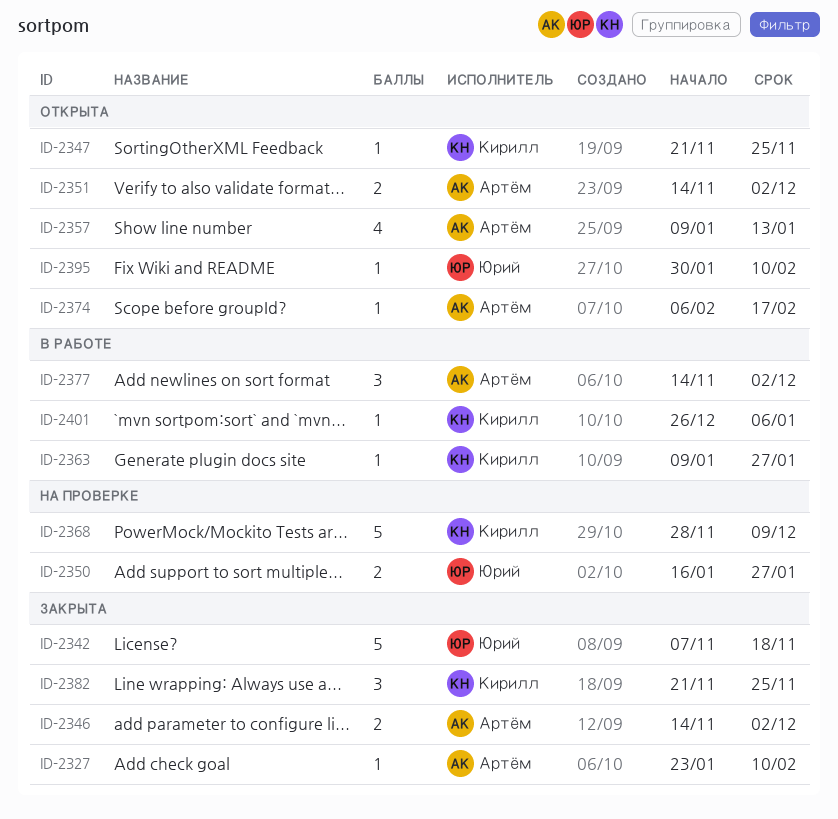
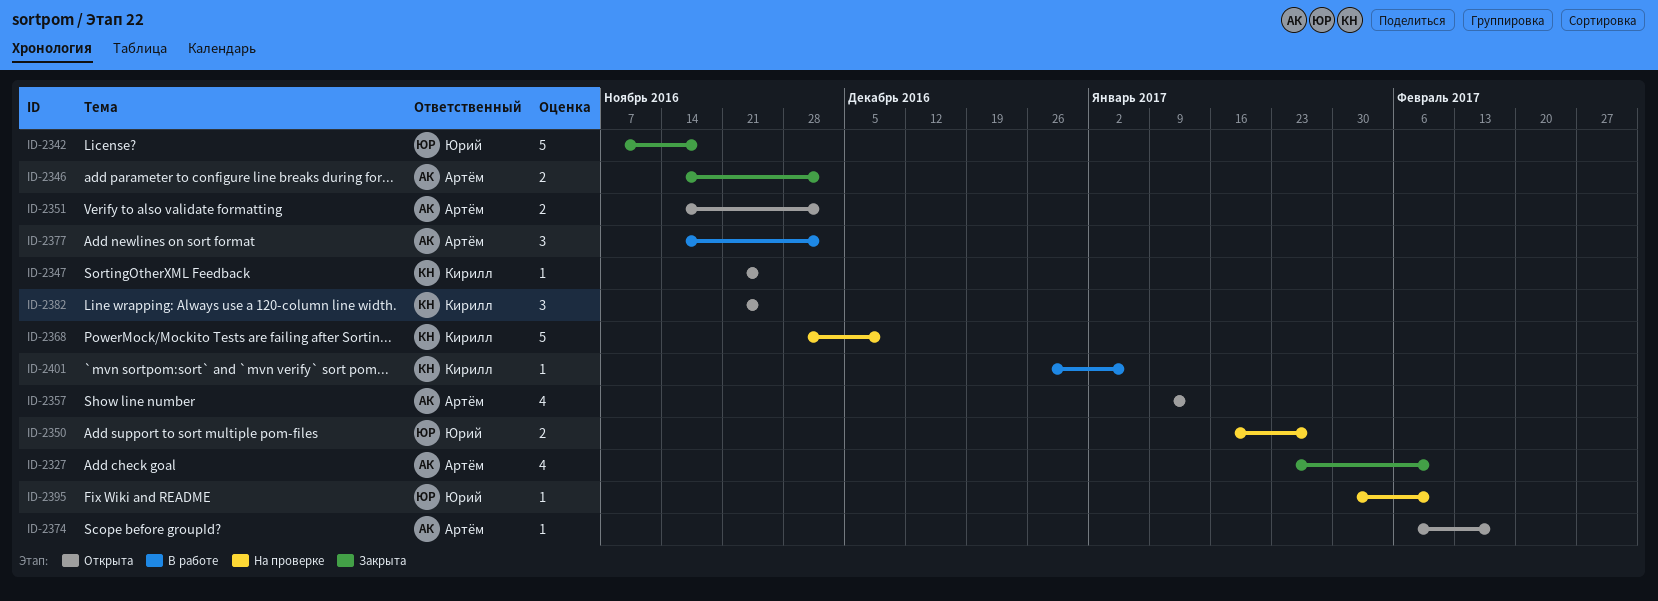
ID-2327, estimate: 1 -> 4
ID-2363: present -> none
ID-2382, status: Закрыта -> Открыта
ID-2395, status: Открыта -> На проверке

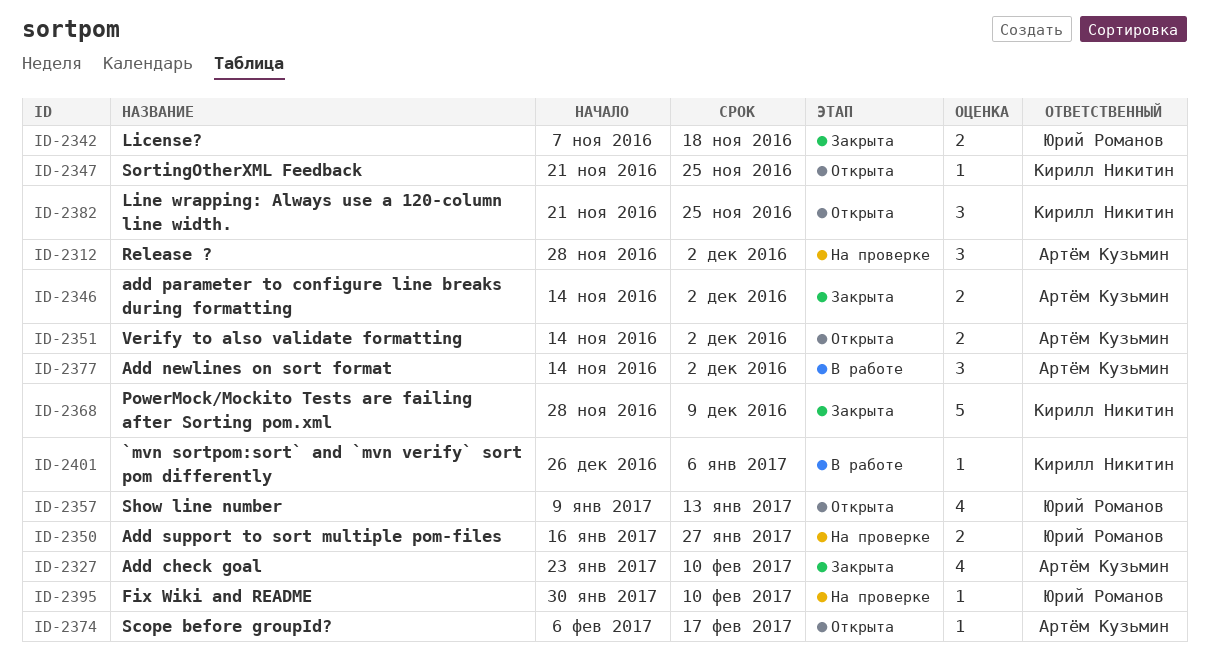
ID-2312: none -> present
ID-2342, estimate: 5 -> 2
ID-2357, owner: Артём Кузьмин -> Юрий Романов
ID-2368, status: На проверке -> Закрыта

